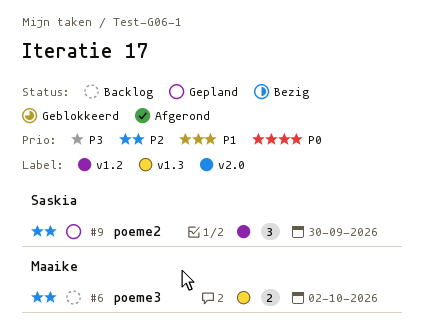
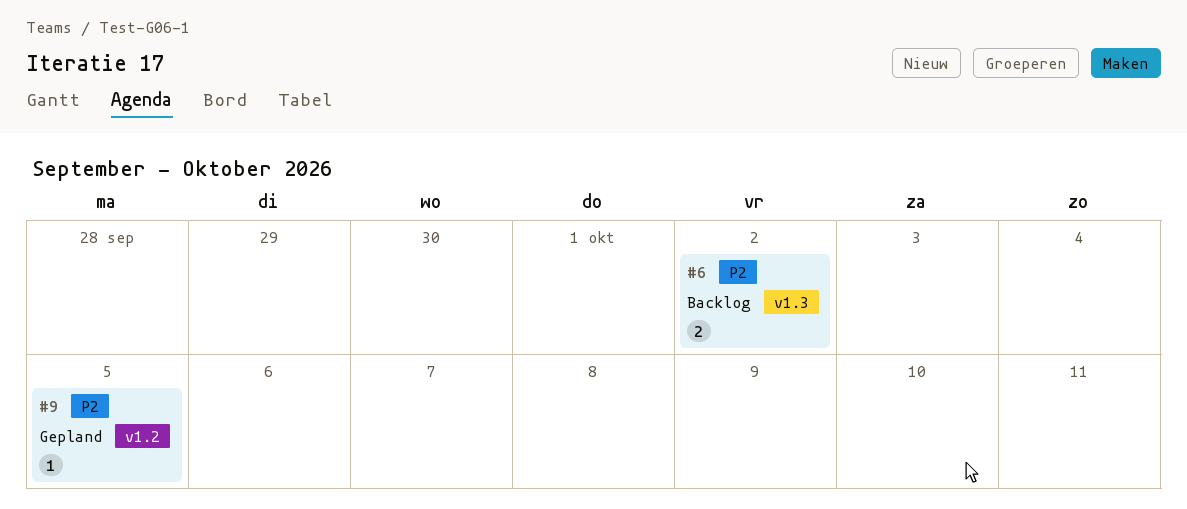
#9, estimate: 3 -> 1
#9, due: Sep 30 -> Oct 5

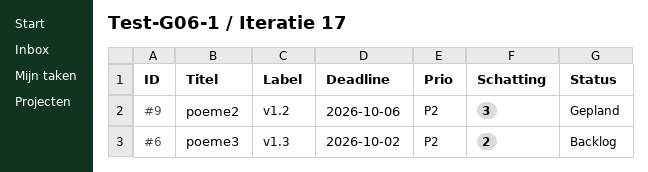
#9, estimate: 1 -> 3
#9, due: Oct 5 -> Oct 6

